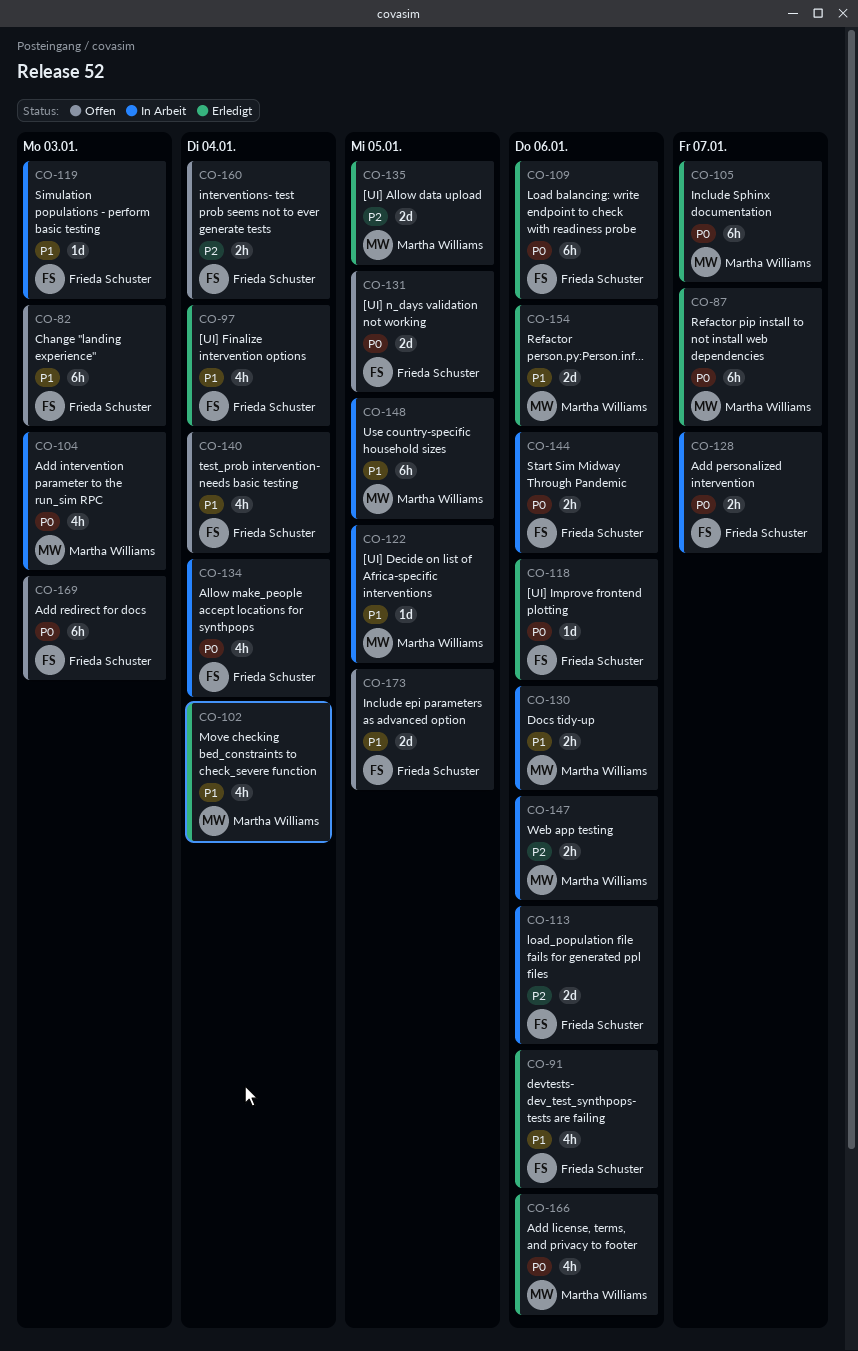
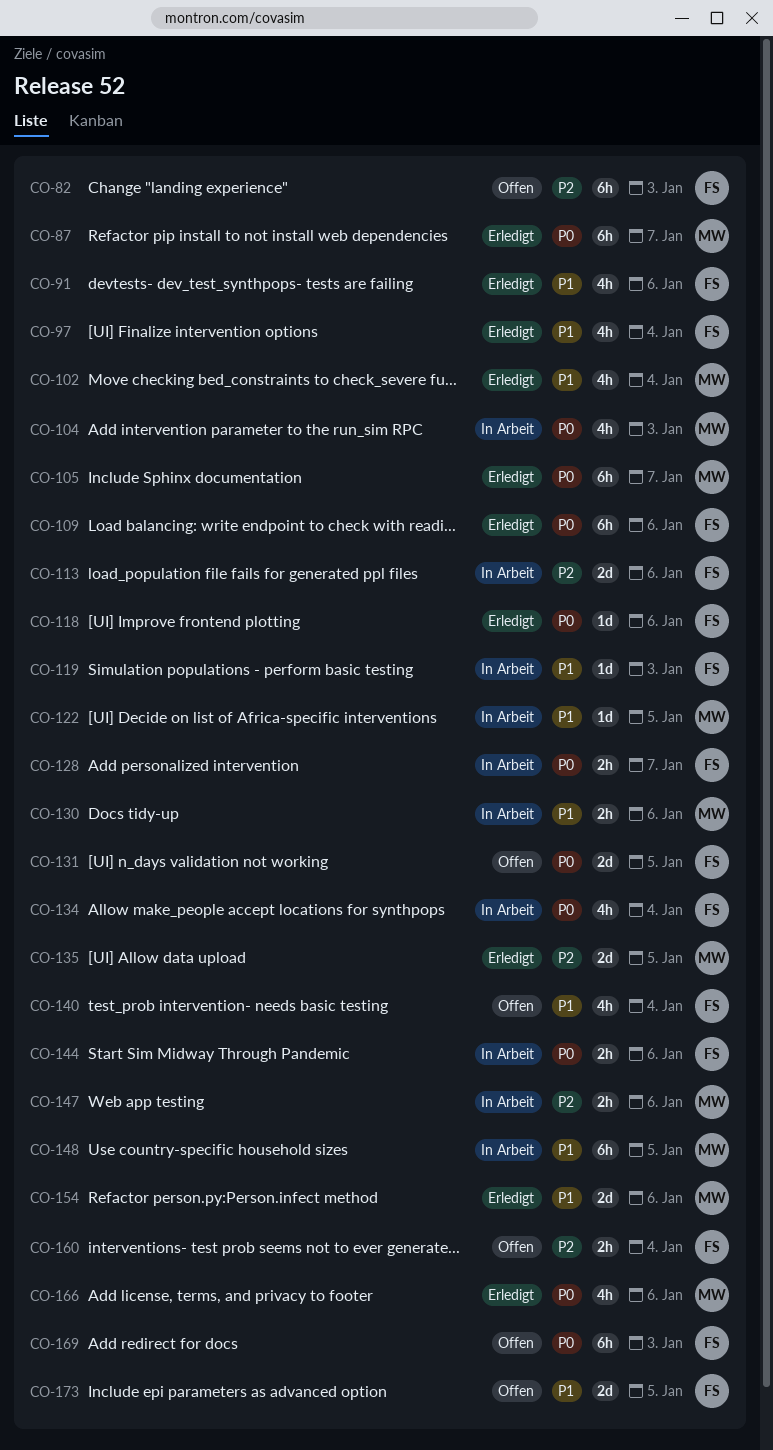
CO-82, priority: P1 -> P2

